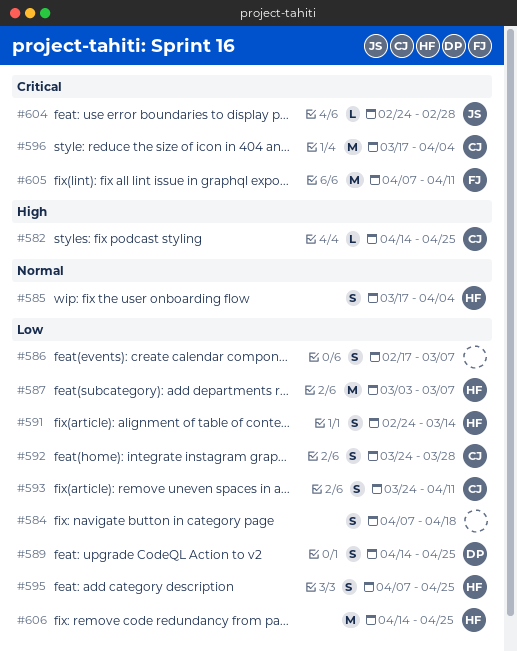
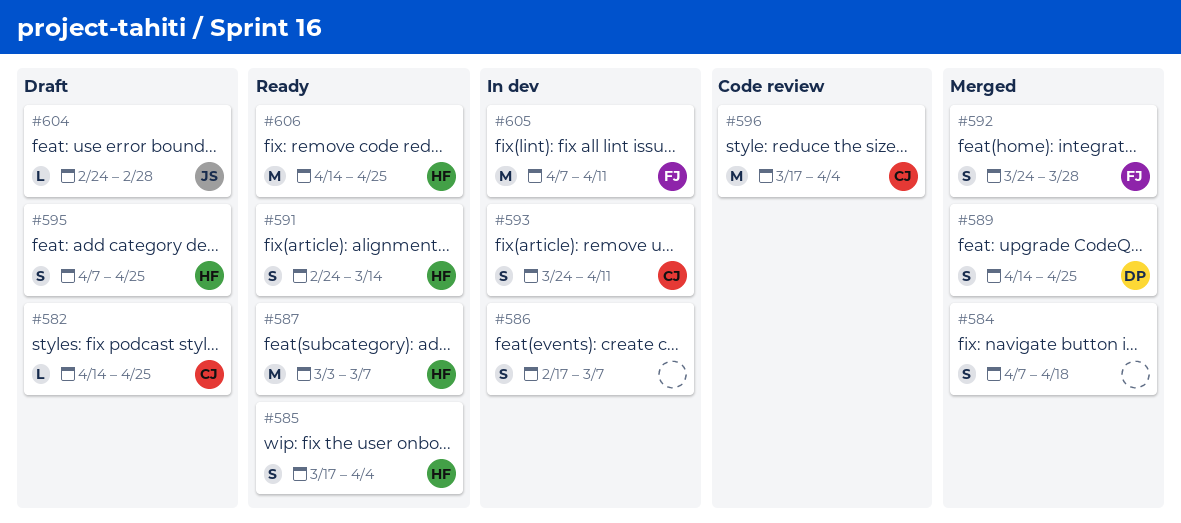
#592, owner: CJ -> FJ

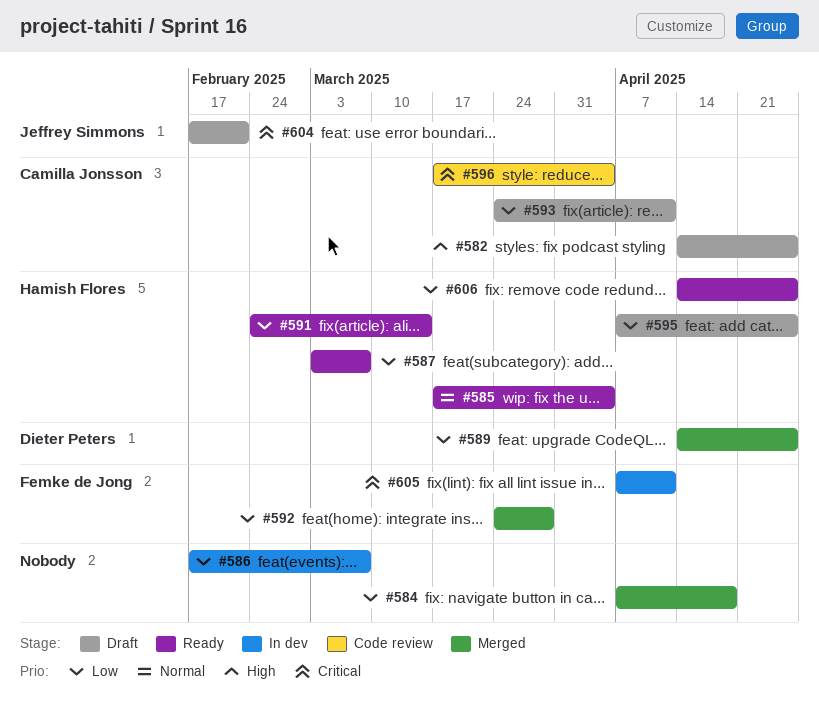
#593, status: In dev -> Draft
#604, start: Feb 24 -> Feb 17
#604, due: Feb 28 -> Feb 21

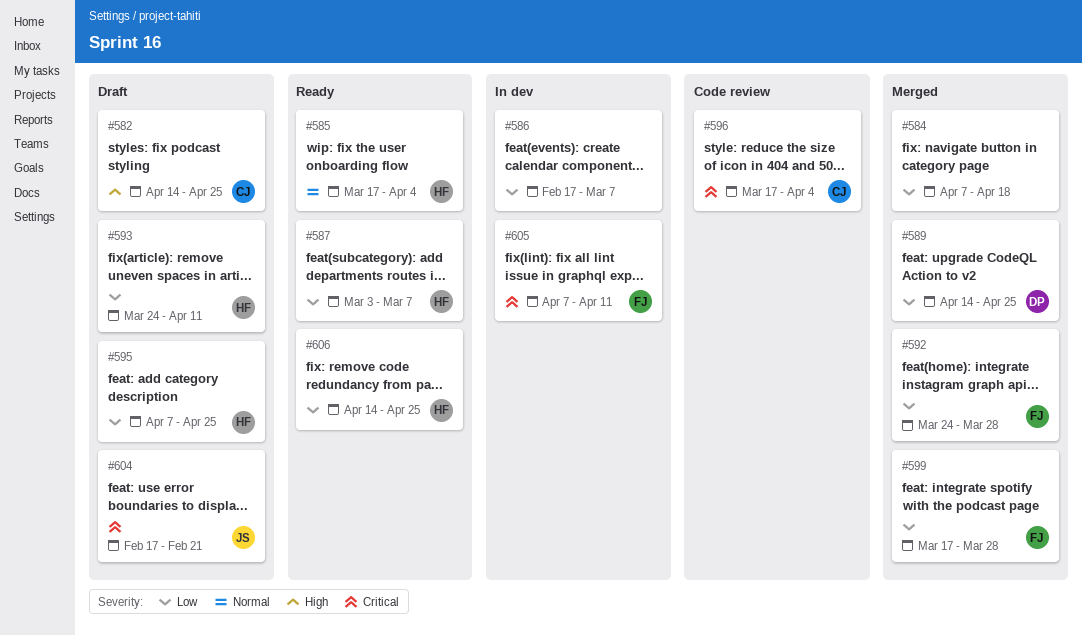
#591: present -> none
#593, owner: Camilla Jonsson -> Hamish Flores
#599: none -> present

